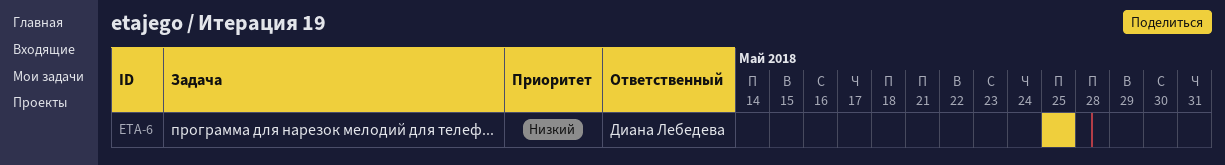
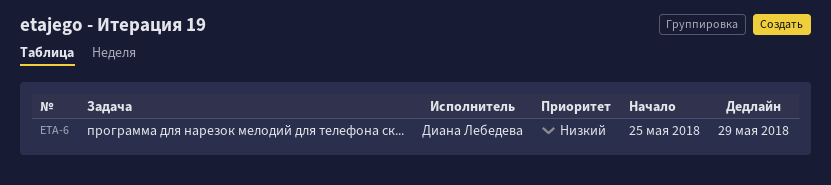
ETA-6, due: May 25 -> May 29

